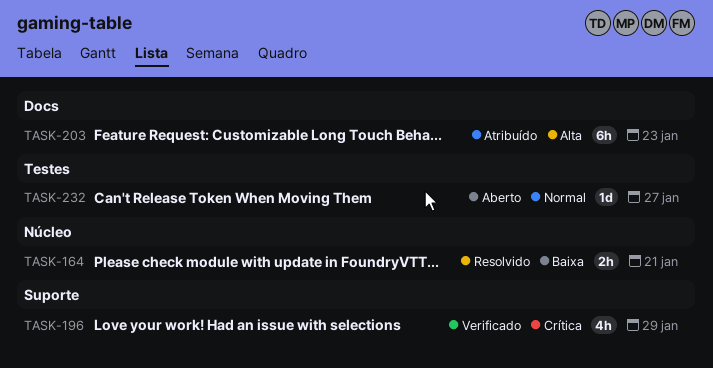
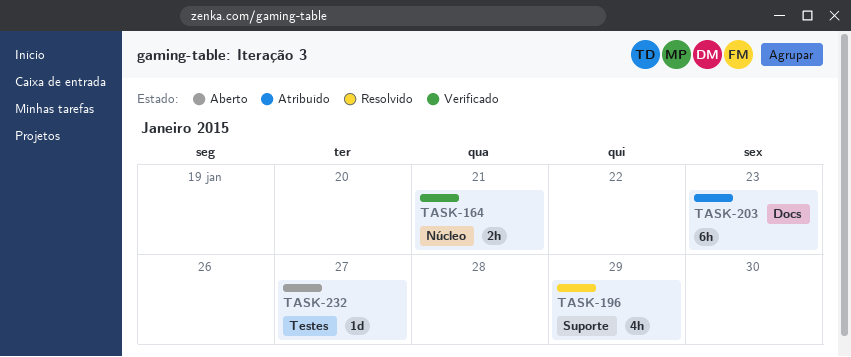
TASK-164, status: Resolvido -> Verificado
TASK-196, status: Verificado -> Resolvido

